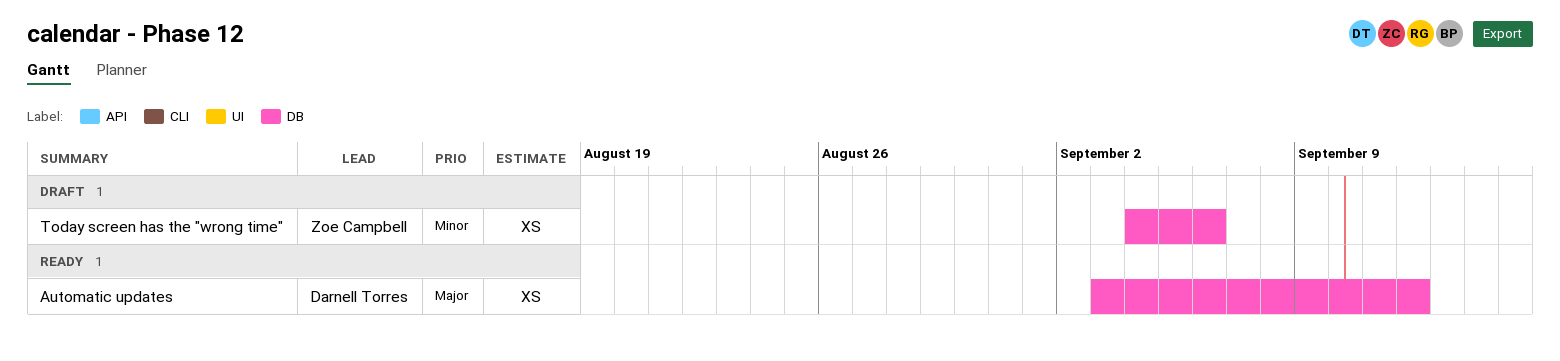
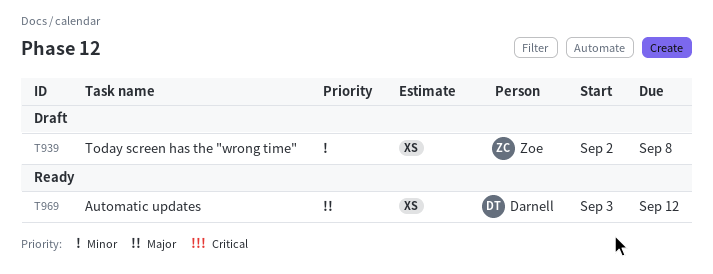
Today screen has the "wrong time", start: Sep 4 -> Sep 2
Today screen has the "wrong time", due: Sep 6 -> Sep 8

